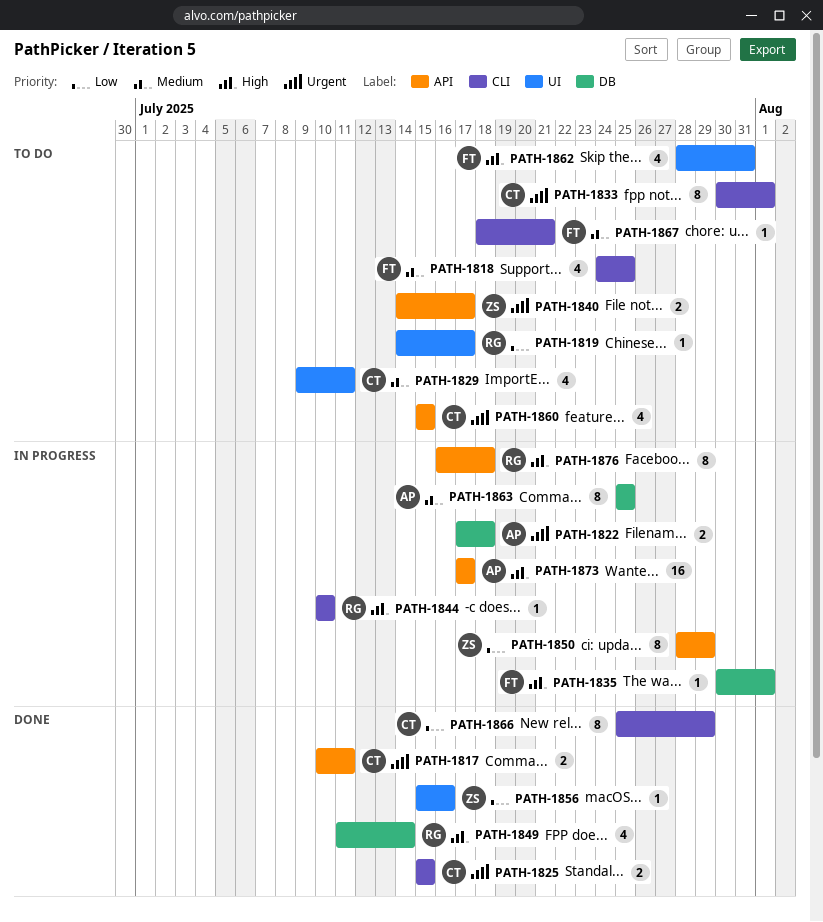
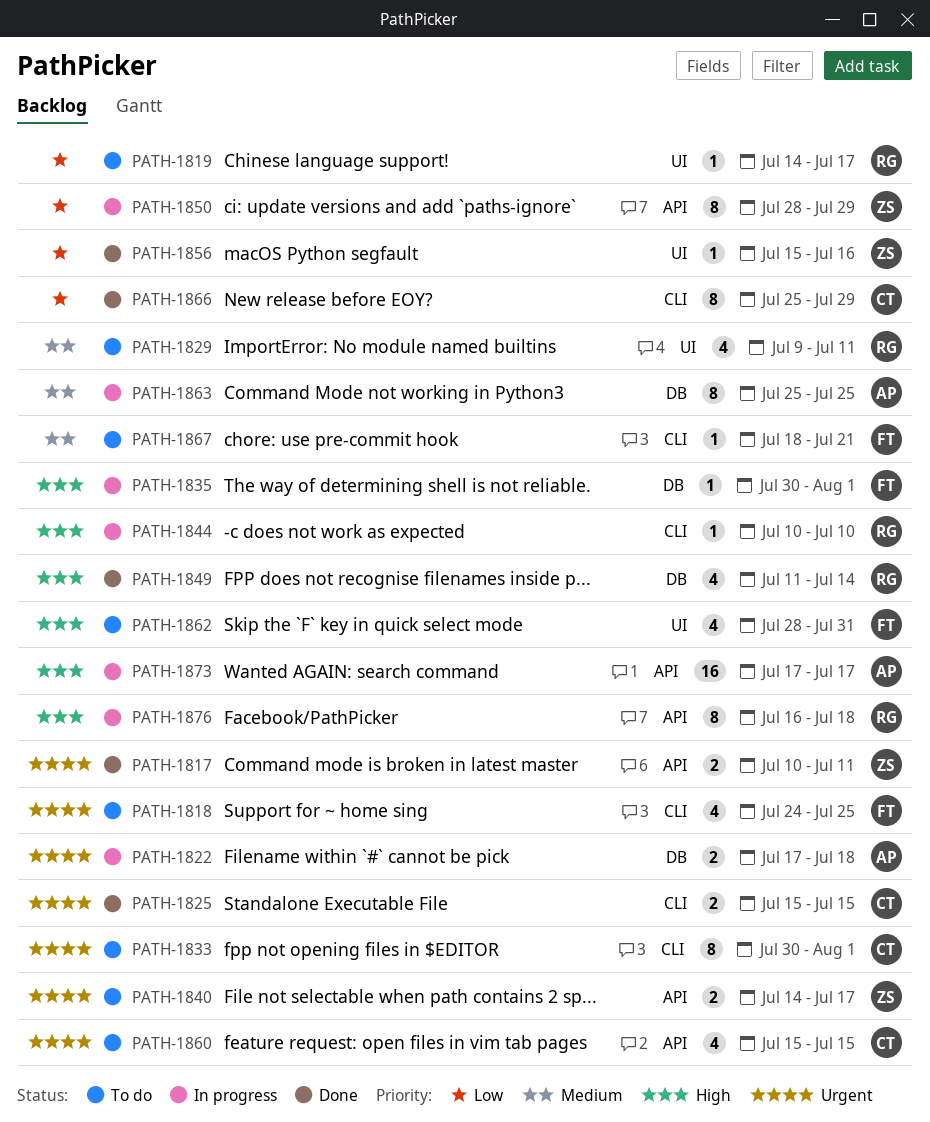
PATH-1817, owner: CT -> ZS
PATH-1818, priority: Medium -> Urgent
PATH-1829, owner: CT -> RG

